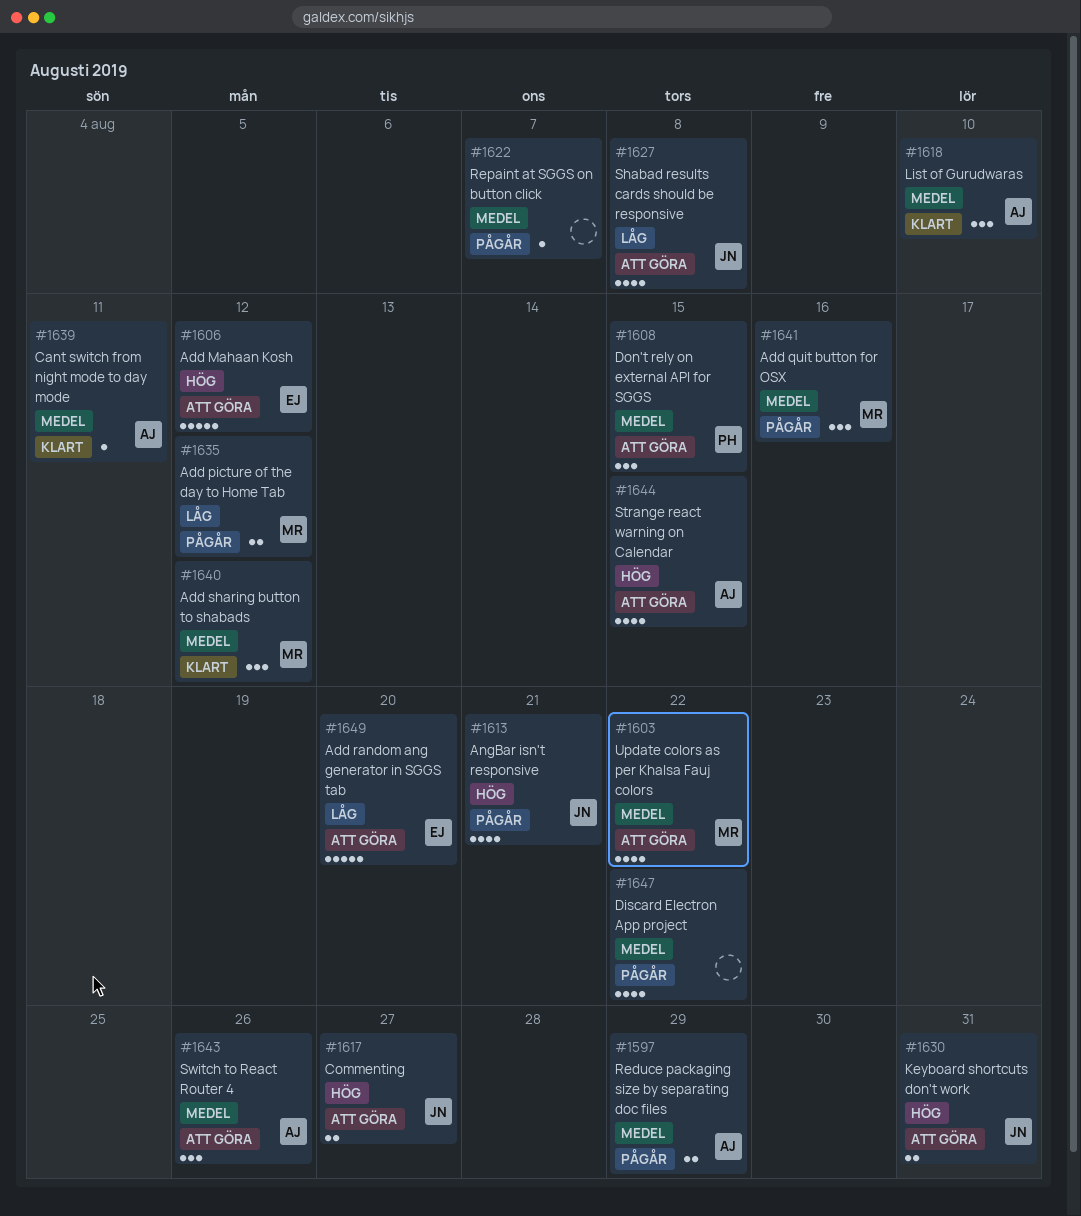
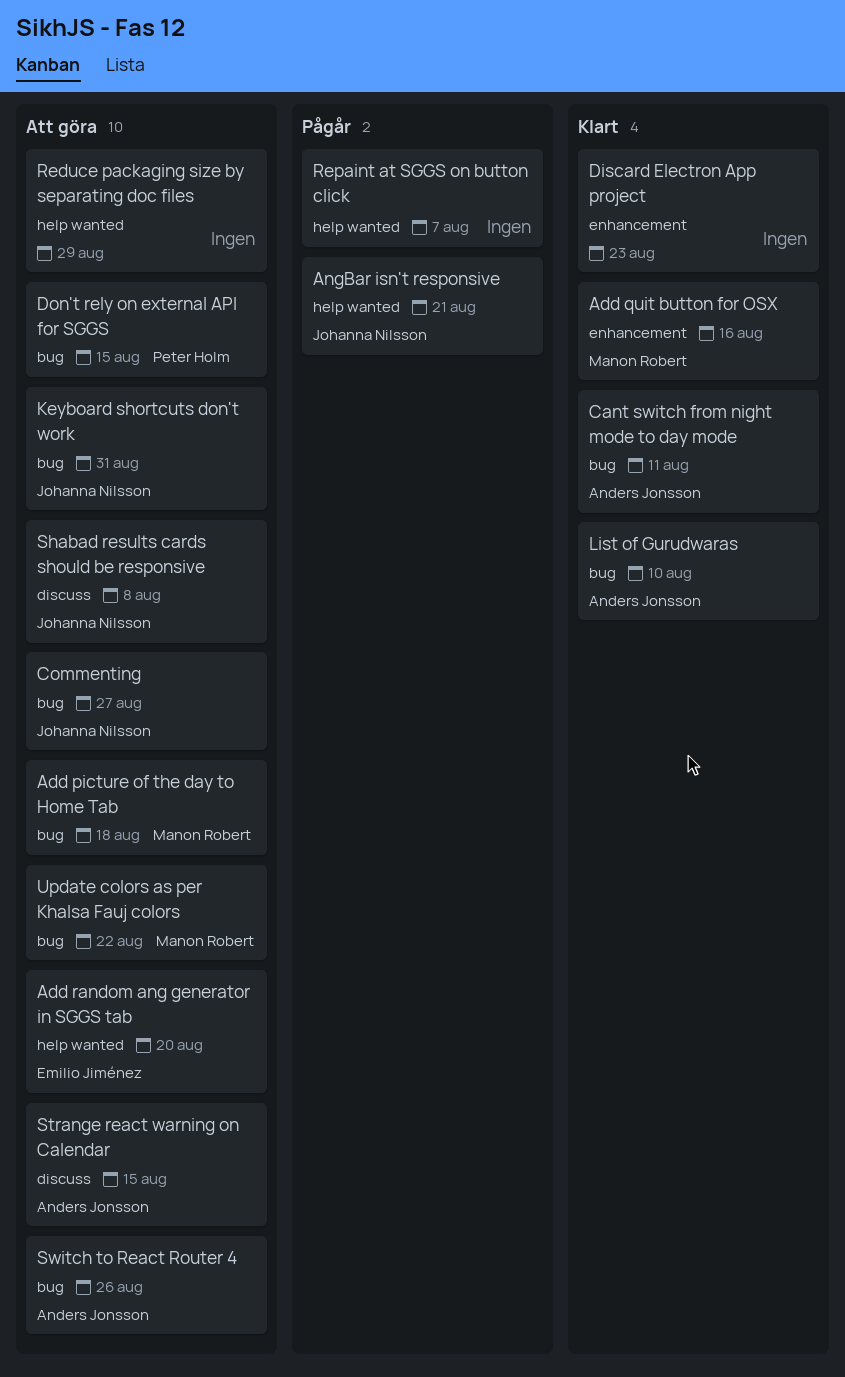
Add Mahaan Kosh: present -> none
Add picture of the day to Home Tab, status: Pågår -> Att göra
Add picture of the day to Home Tab, due: Aug 12 -> Aug 18
Add quit button for OSX, status: Pågår -> Klart
Add sharing button to shabads: present -> none
Discard Electron App project, status: Pågår -> Klart
Discard Electron App project, due: Aug 22 -> Aug 23
Reduce packaging size by separating doc files, status: Pågår -> Att göra
Reduce packaging size by separating doc files, owner: Anders Jonsson -> none

